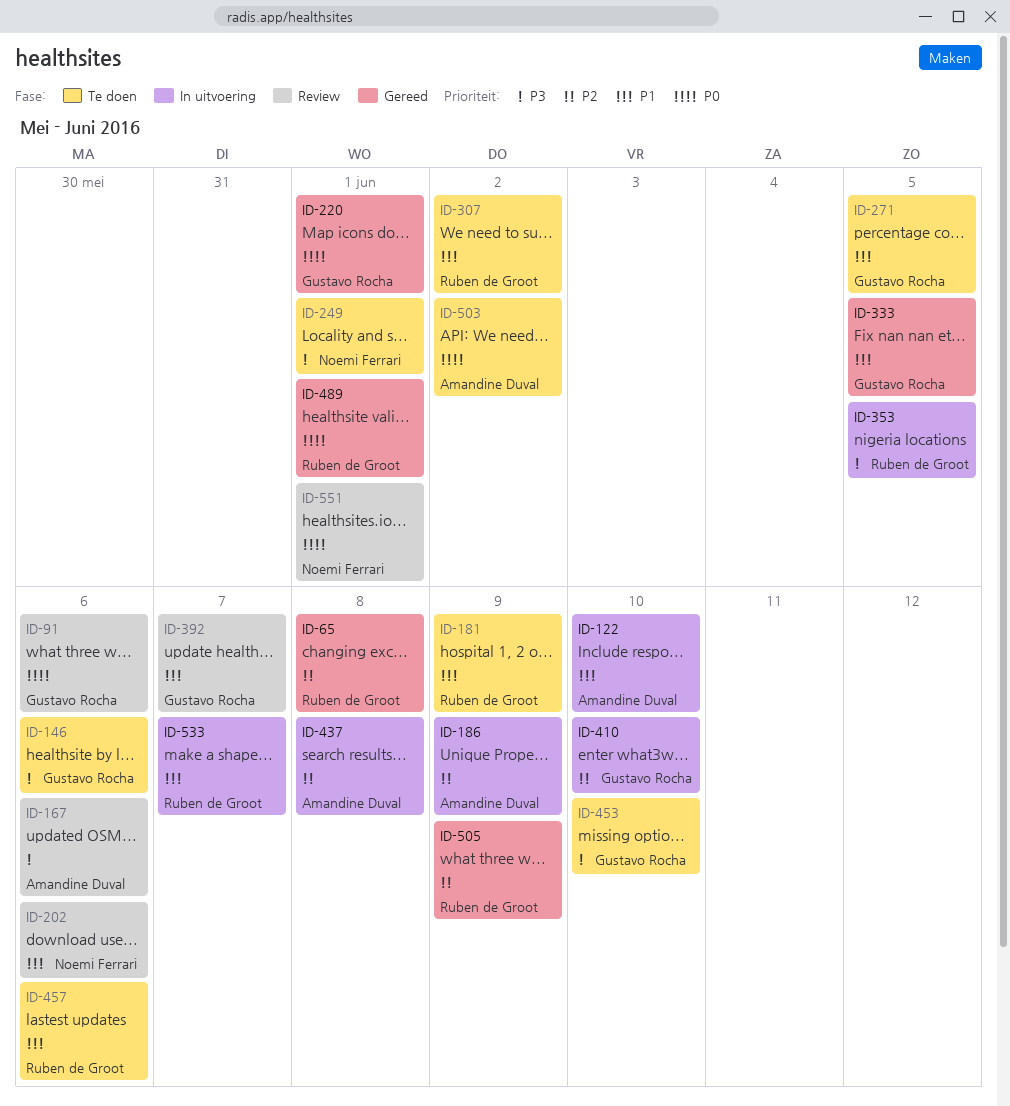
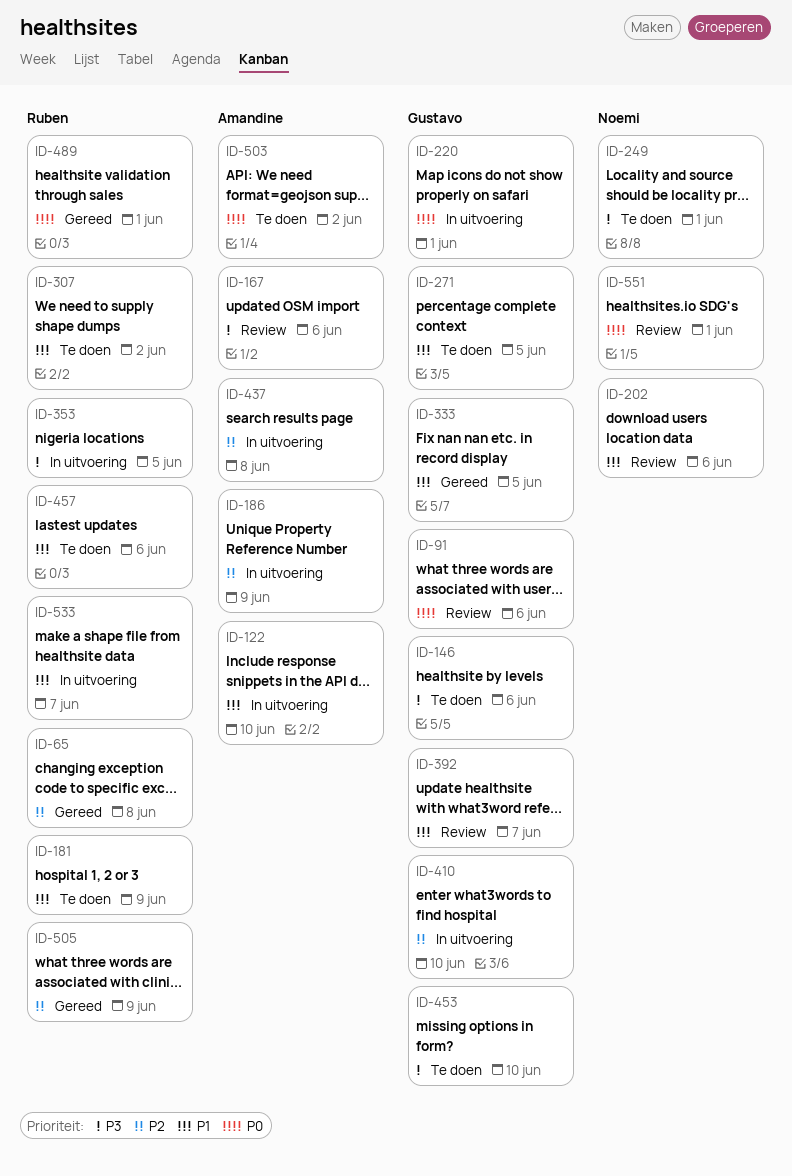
ID-220, status: Gereed -> In uitvoering

